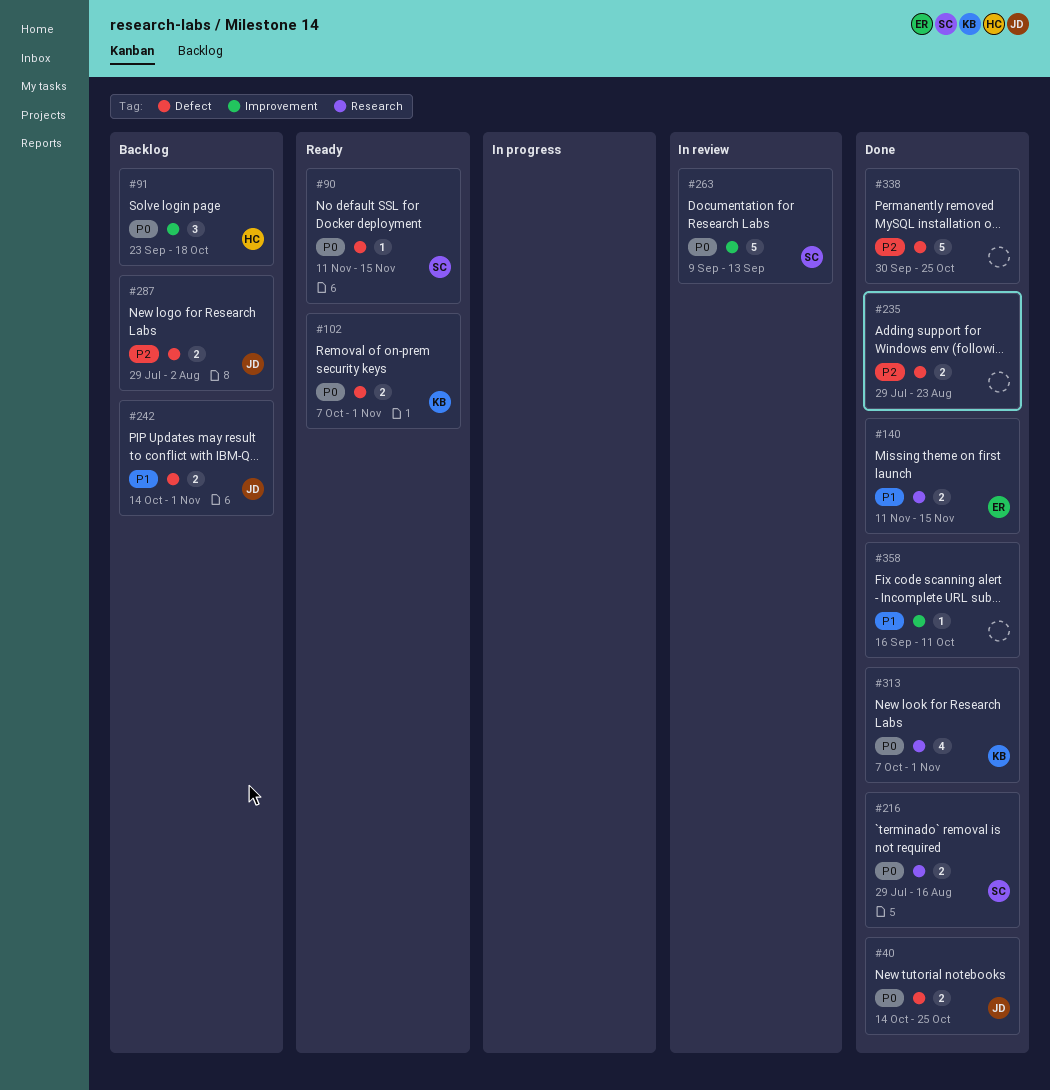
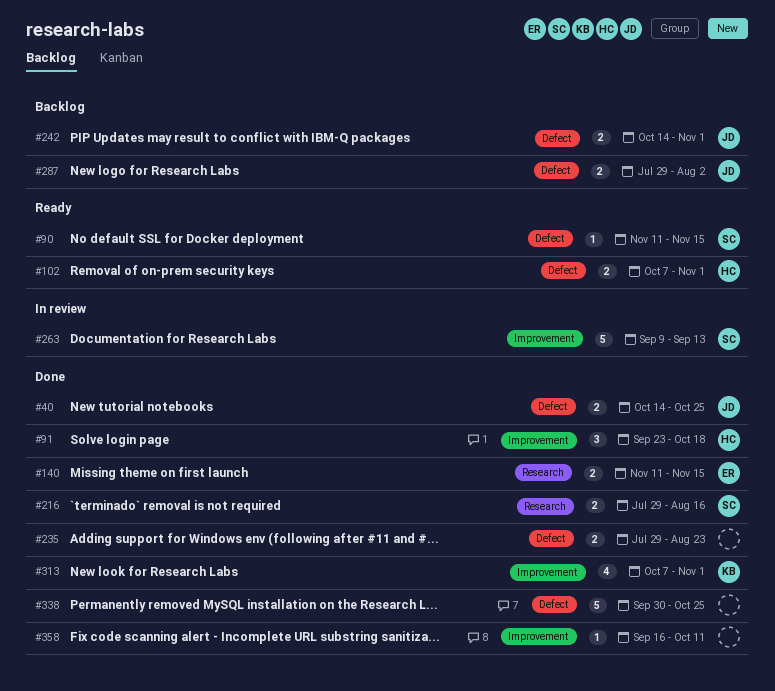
#91, status: Backlog -> Done
#102, owner: KB -> HC
#313, label: Research -> Improvement

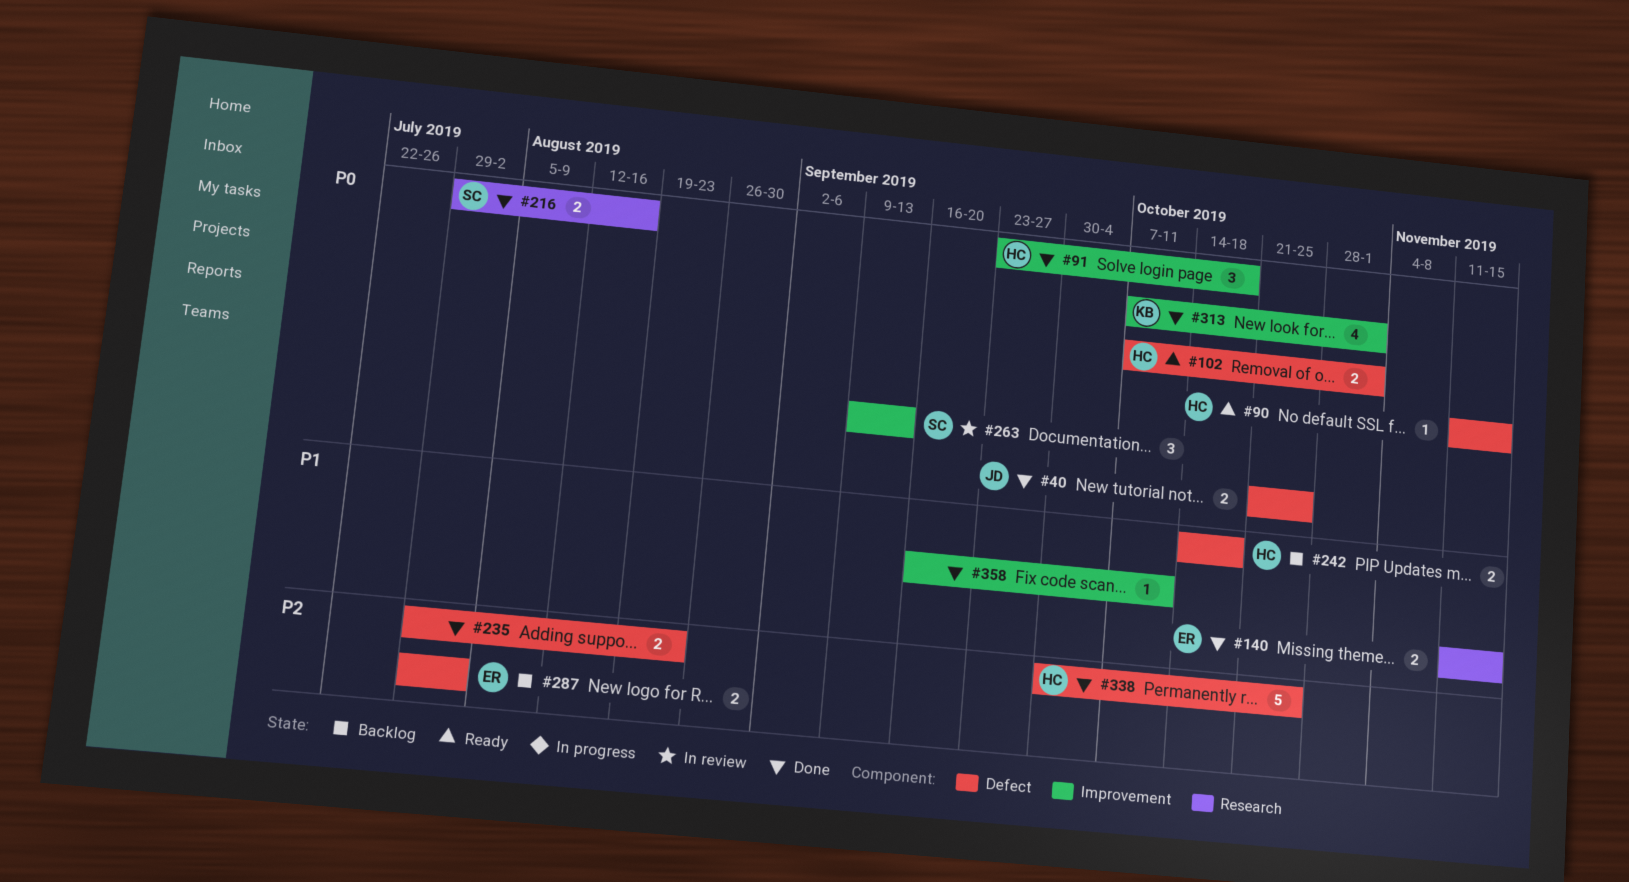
#40, start: Oct 14 -> Oct 21
#90, owner: SC -> HC
#242, owner: JD -> HC
#242, due: Nov 1 -> Oct 18
#263, estimate: 5 -> 3
#287, owner: JD -> ER
#338, owner: none -> HC

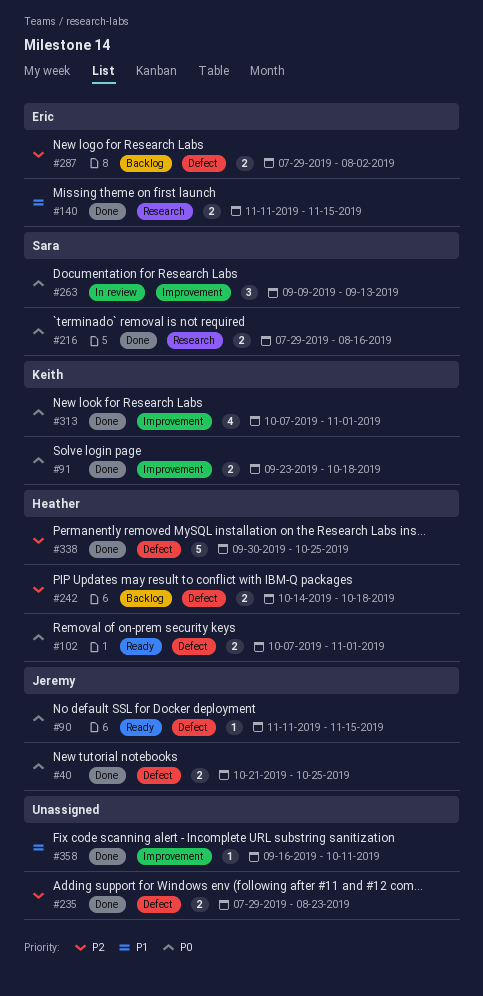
#90, owner: Heather -> Jeremy
#91, owner: Heather -> Keith
#91, estimate: 3 -> 2
#242, priority: P1 -> P2

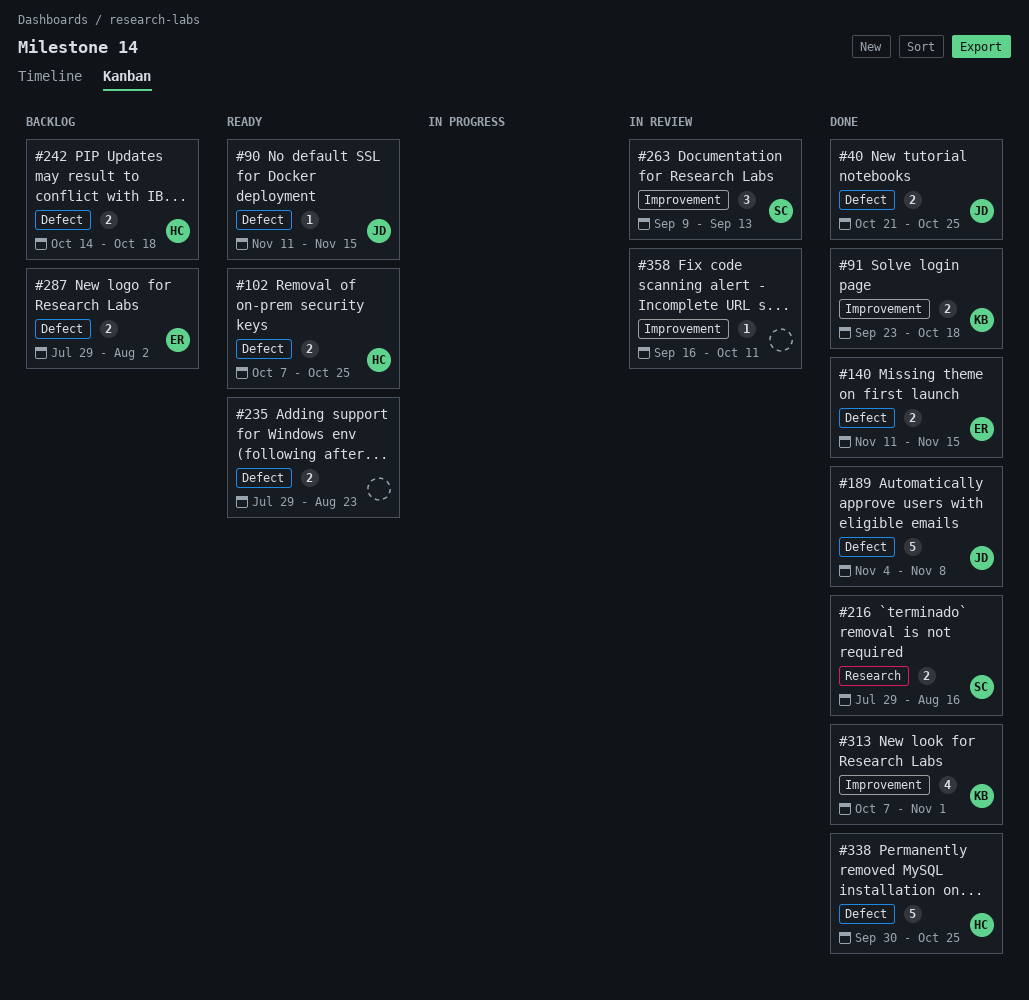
#102, due: Nov 1 -> Oct 25
#140, label: Research -> Defect
#189: none -> present
#235, status: Done -> Ready
#358, status: Done -> In review

